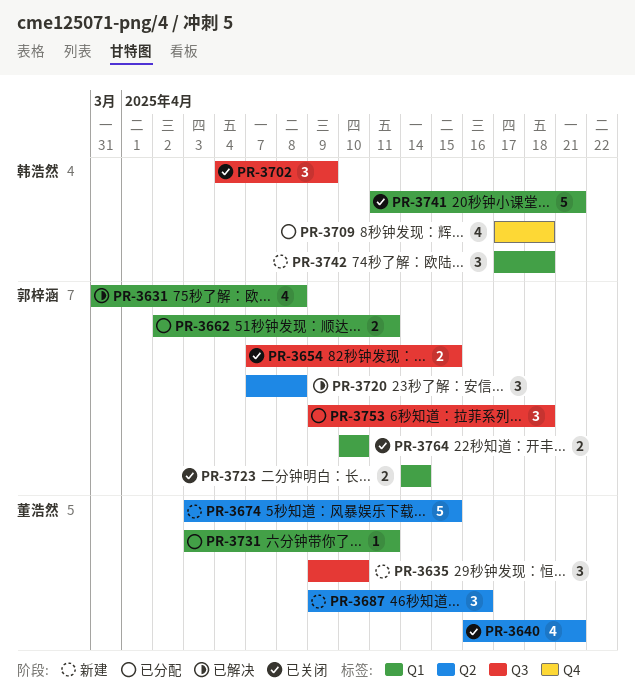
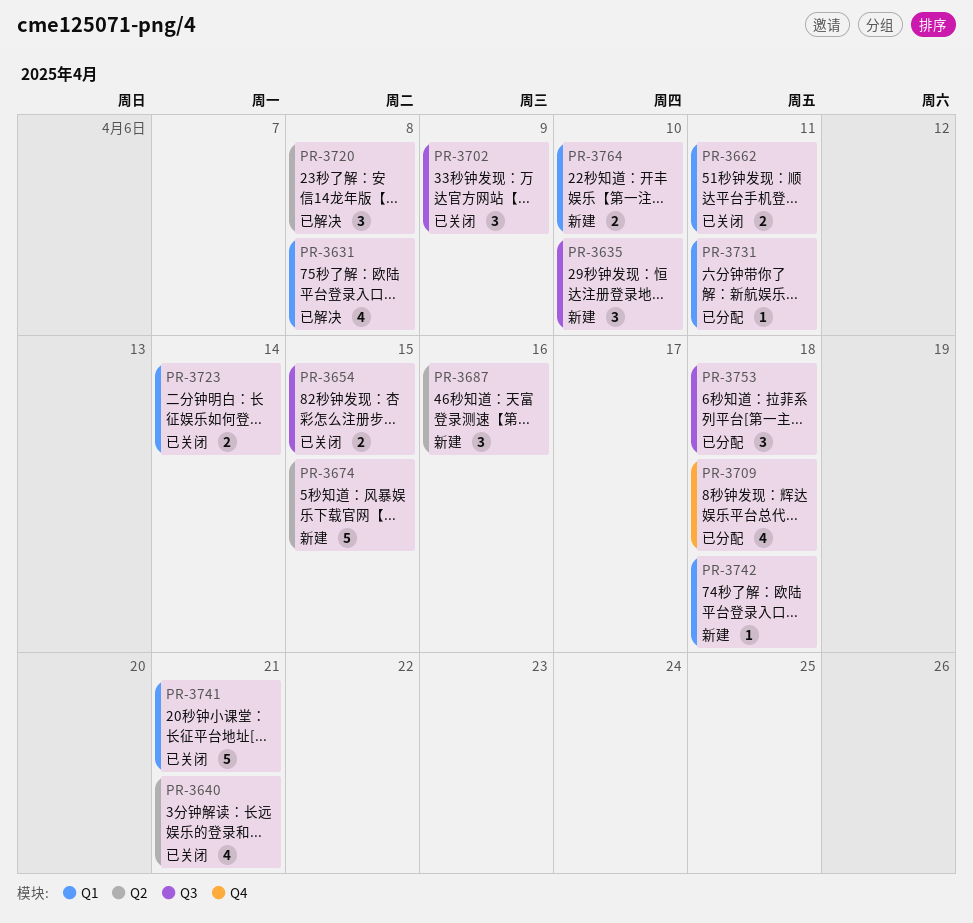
PR-3662, status: 已分配 -> 已关闭
PR-3742, estimate: 3 -> 1
PR-3764, status: 已关闭 -> 新建

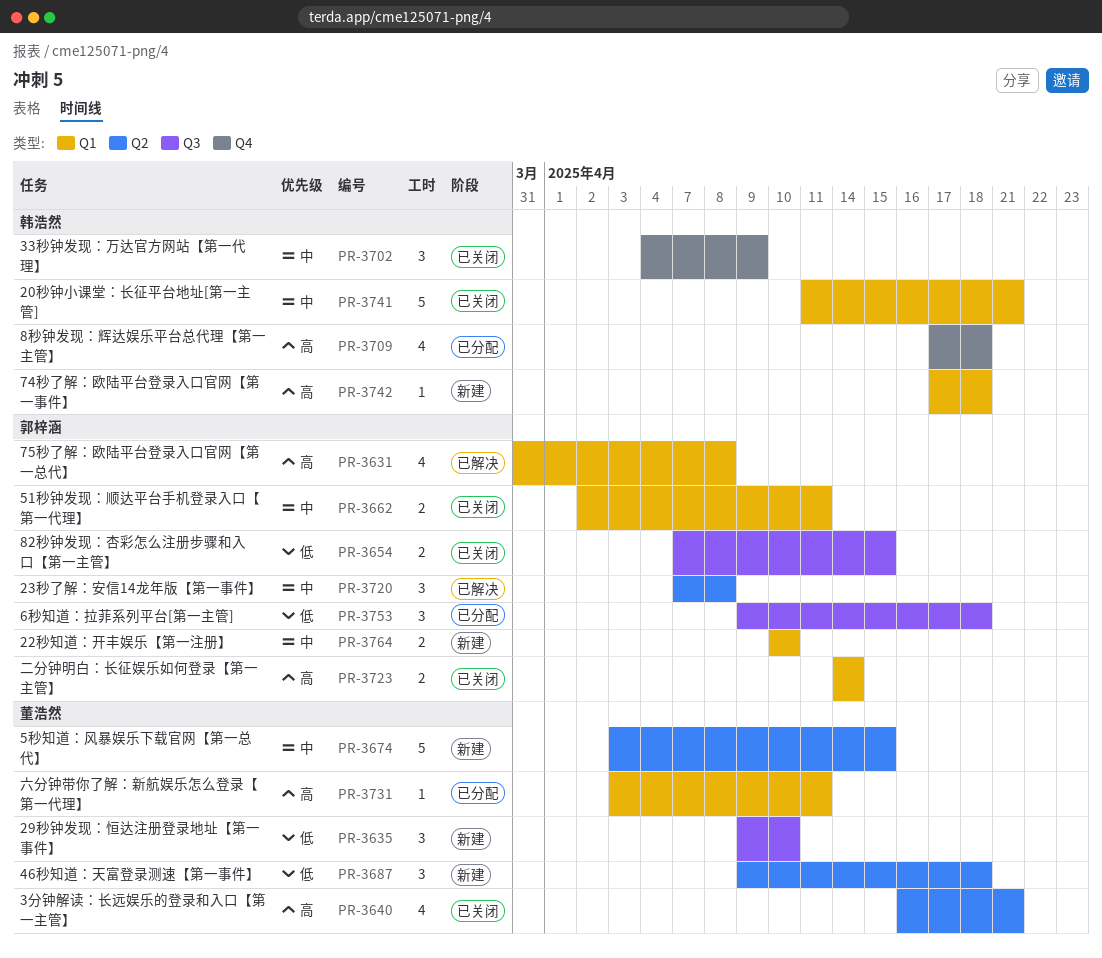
PR-3687, due: Apr 16 -> Apr 18
PR-3702, label: Q3 -> Q4

